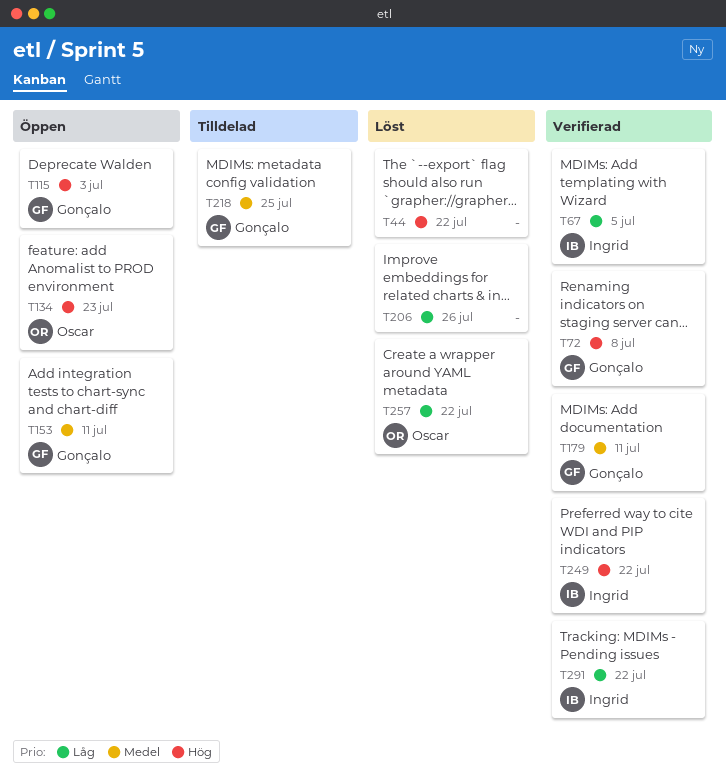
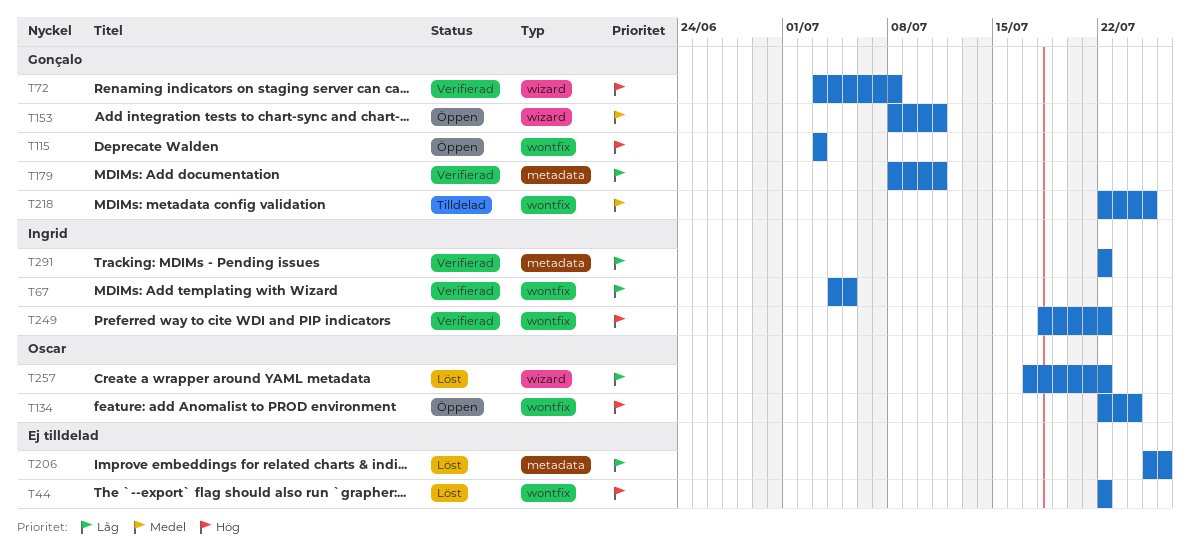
T134, due: Jul 23 -> Jul 24
T179, priority: Medel -> Låg

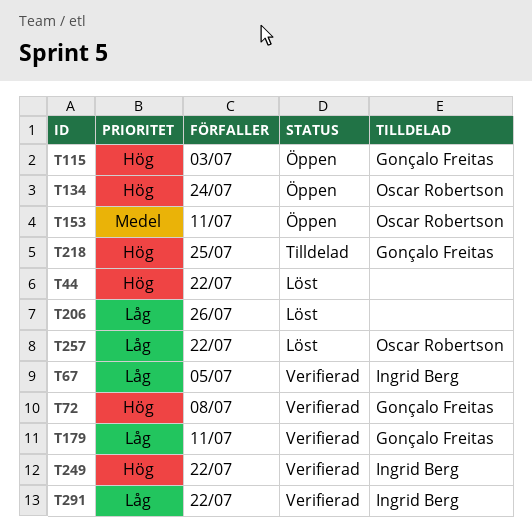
T153, owner: Gonçalo Freitas -> Oscar Robertson
T218, priority: Medel -> Hög

